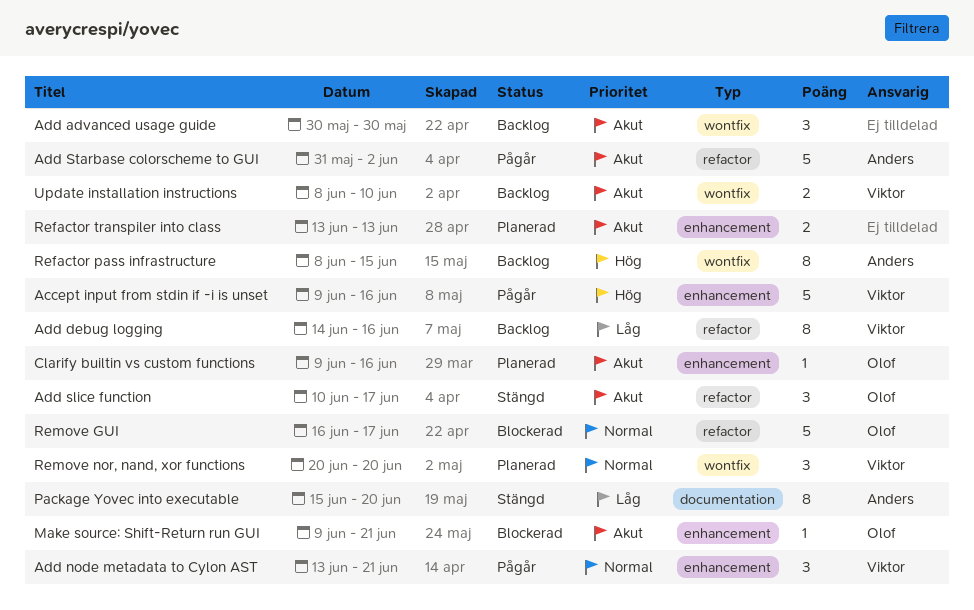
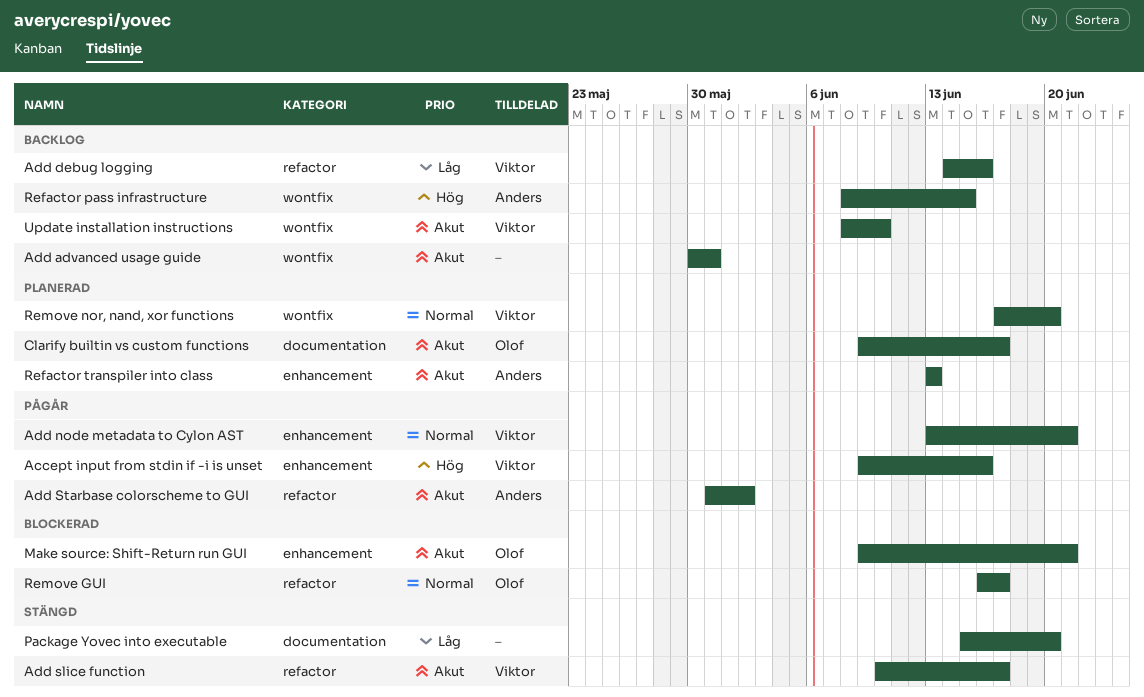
Add advanced usage guide, due: May 30 -> May 31
Add slice function, owner: Olof -> Viktor
Clarify builtin vs custom functions, label: enhancement -> documentation
Clarify builtin vs custom functions, due: Jun 16 -> Jun 17
Package Yovec into executable, owner: Anders -> none
Refactor transpiler into class, owner: none -> Anders
Remove nor, nand, xor functions, start: Jun 20 -> Jun 17

